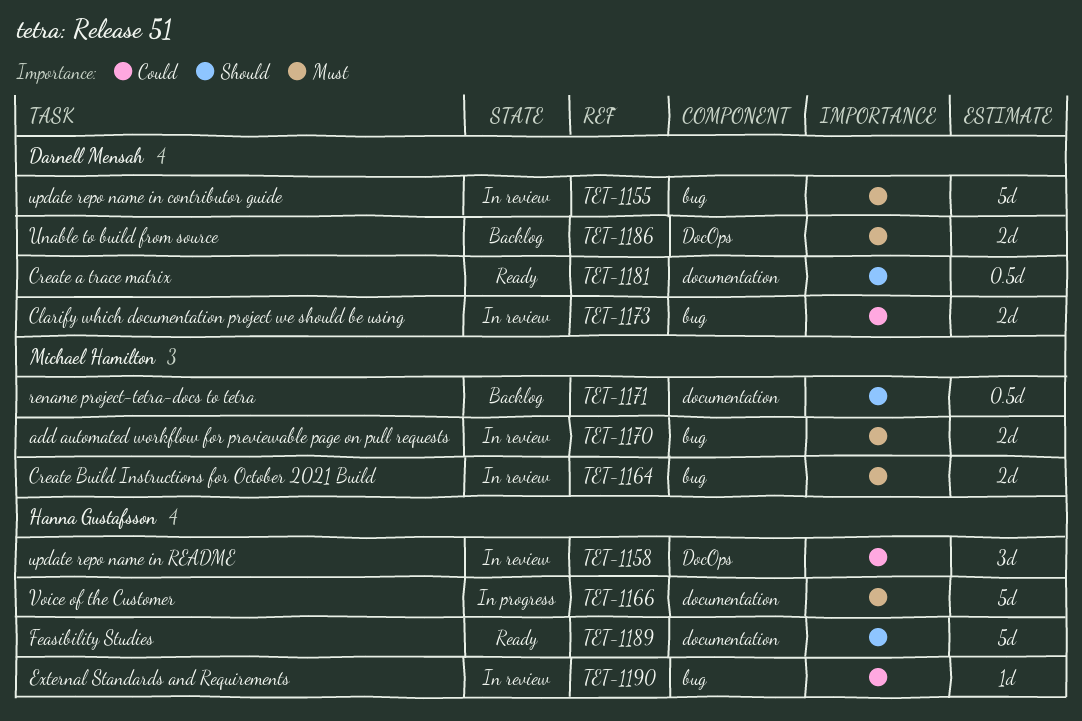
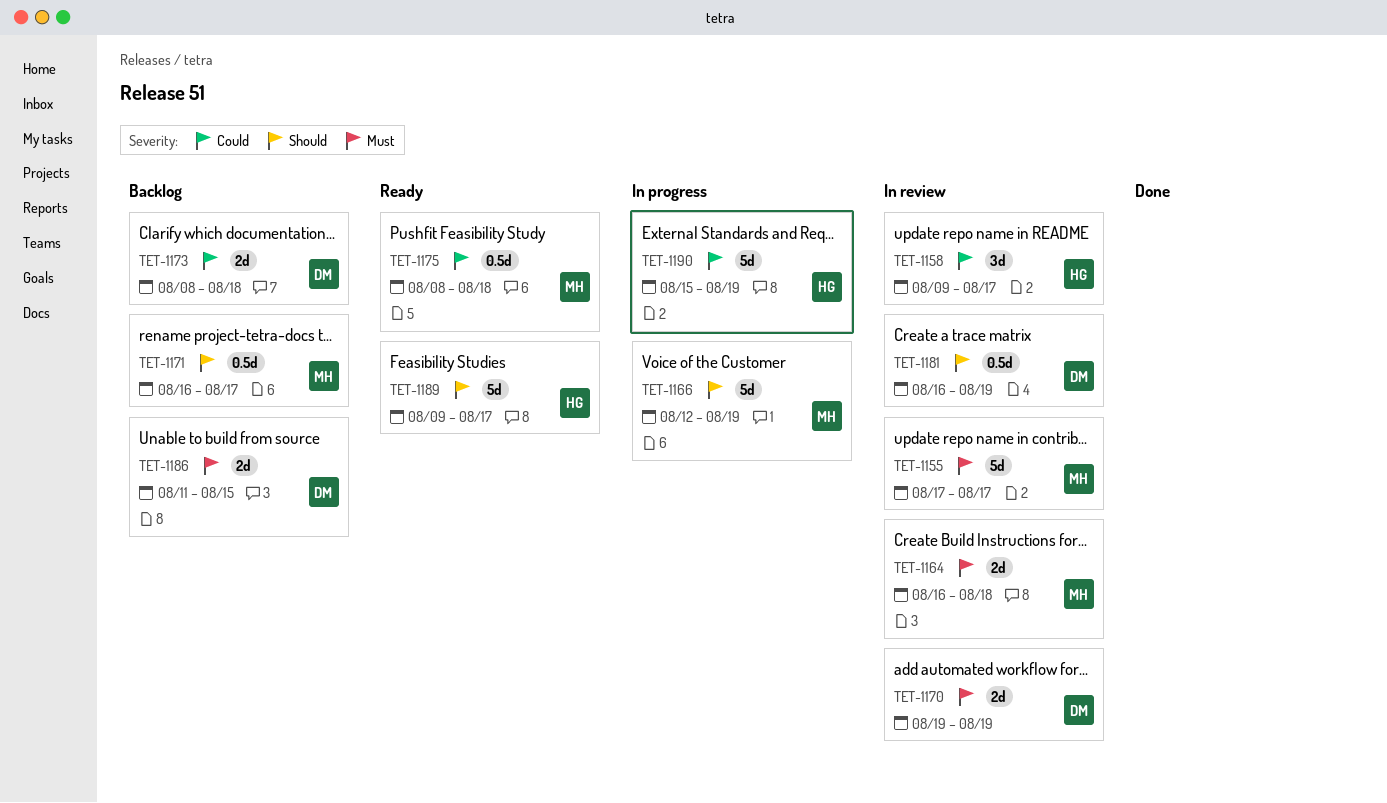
TET-1155, owner: Darnell Mensah -> Michael Hamilton
TET-1166, owner: Hanna Gustafsson -> Michael Hamilton
TET-1166, priority: Must -> Should
TET-1170, owner: Michael Hamilton -> Darnell Mensah
TET-1173, status: In review -> Backlog
TET-1175: none -> present
TET-1181, status: Ready -> In review
TET-1190, status: In review -> In progress
TET-1190, estimate: 1d -> 5d

